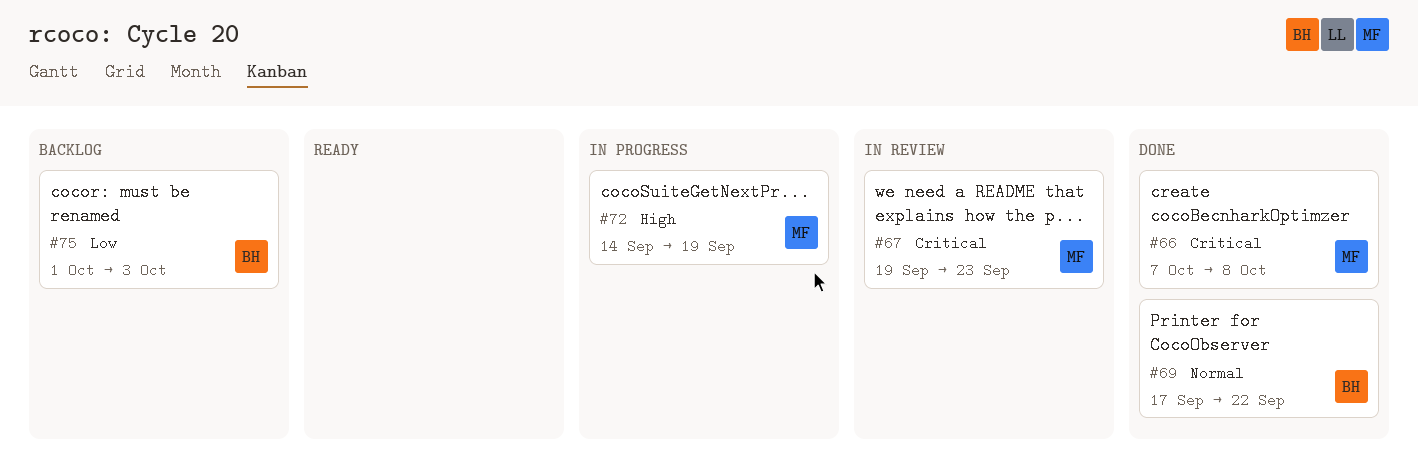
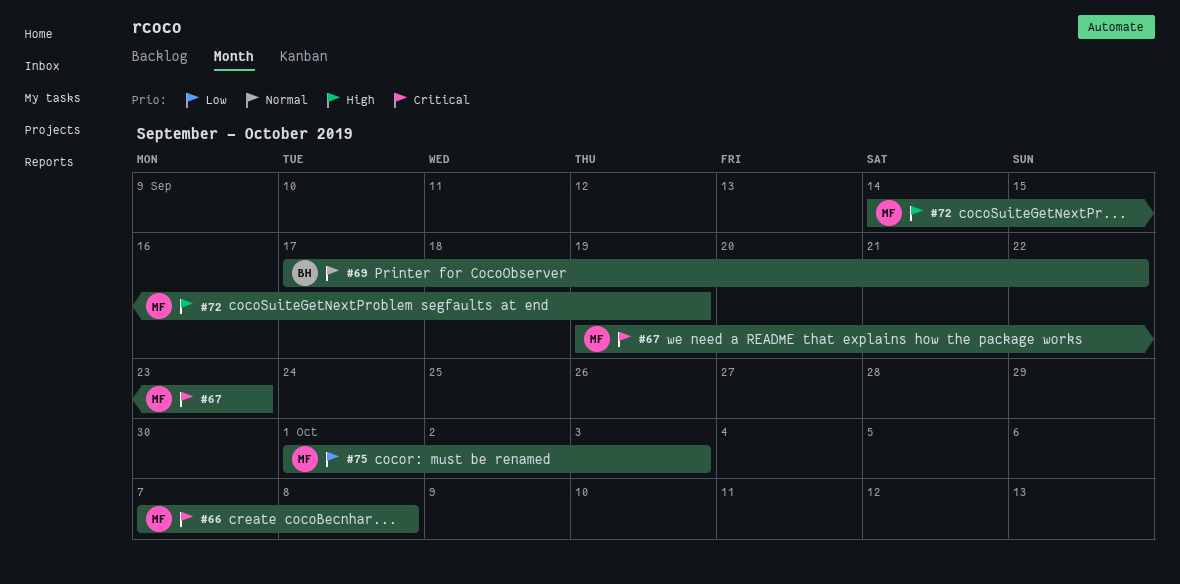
#75, owner: BH -> MF

